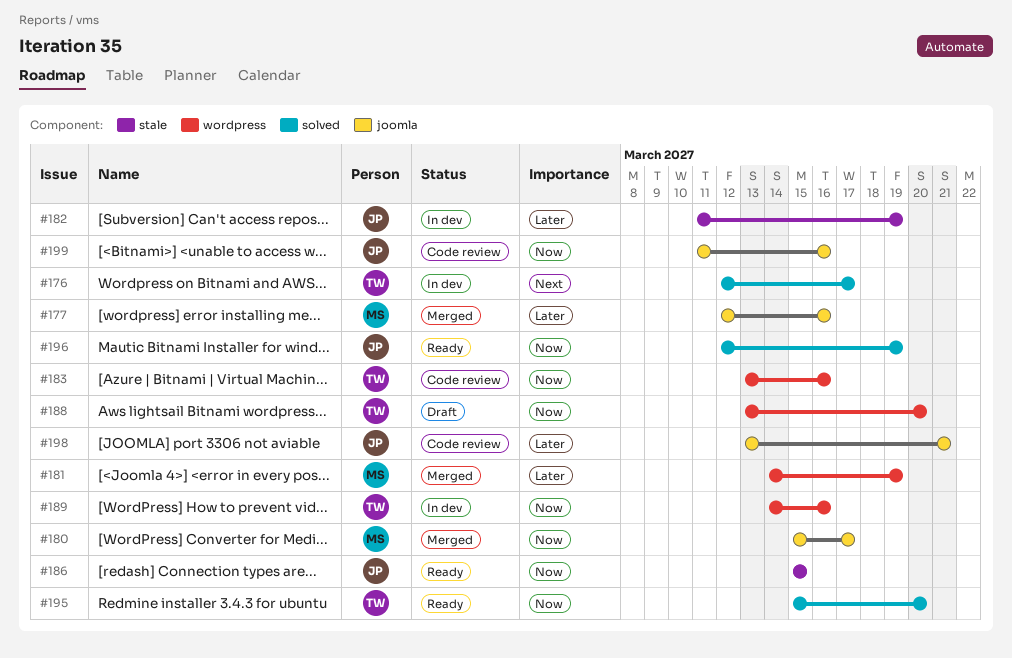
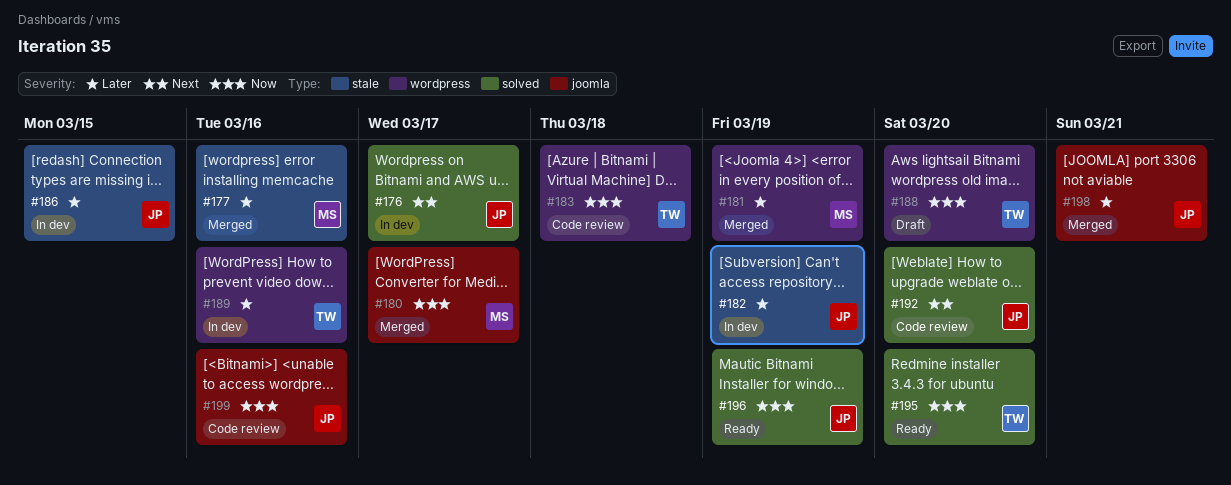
#176, owner: TW -> JP
#177, label: joomla -> stale
#183, due: Mar 16 -> Mar 18
#186, status: Ready -> In dev
#186, priority: Now -> Later
#189, priority: Now -> Later
#192: none -> present
#198, status: Code review -> Merged

